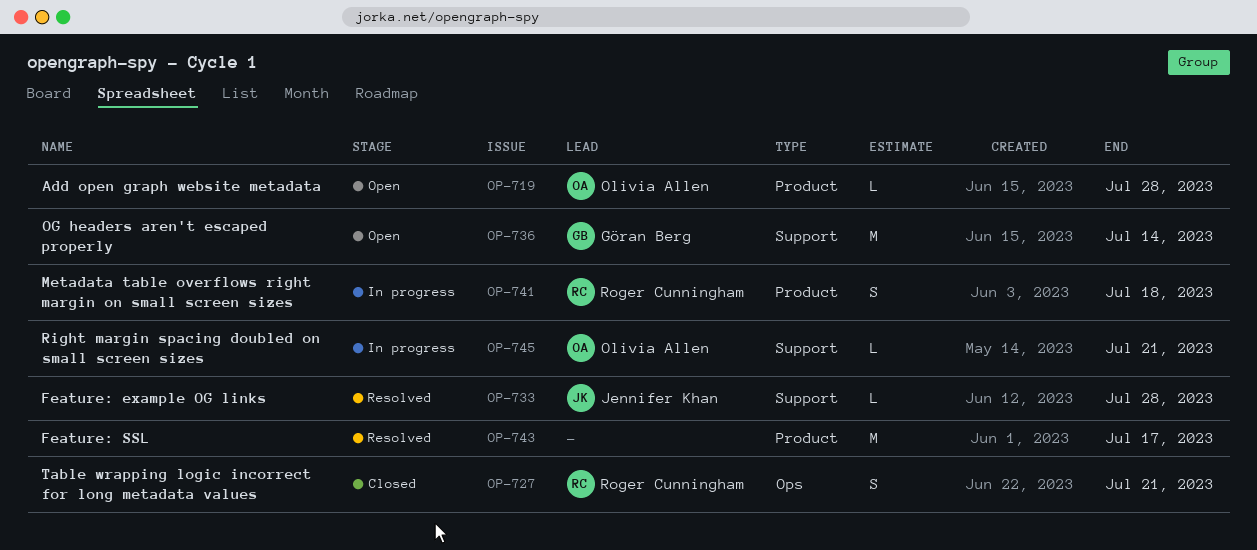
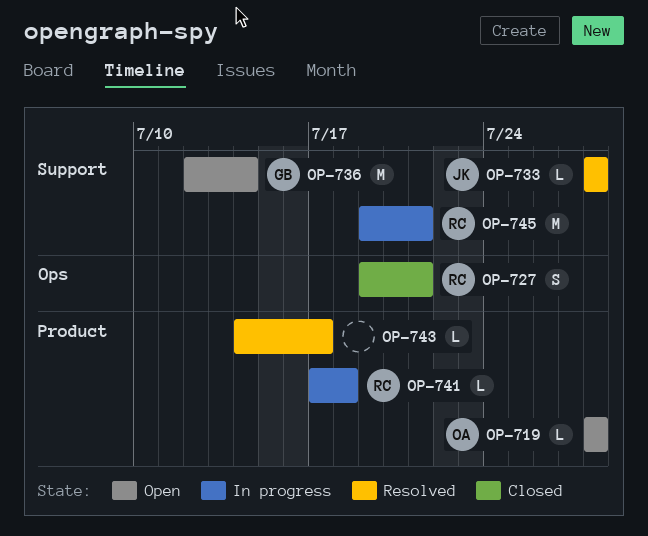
OP-741, estimate: S -> L
OP-743, estimate: M -> L
OP-745, owner: Olivia Allen -> Roger Cunningham
OP-745, estimate: L -> M

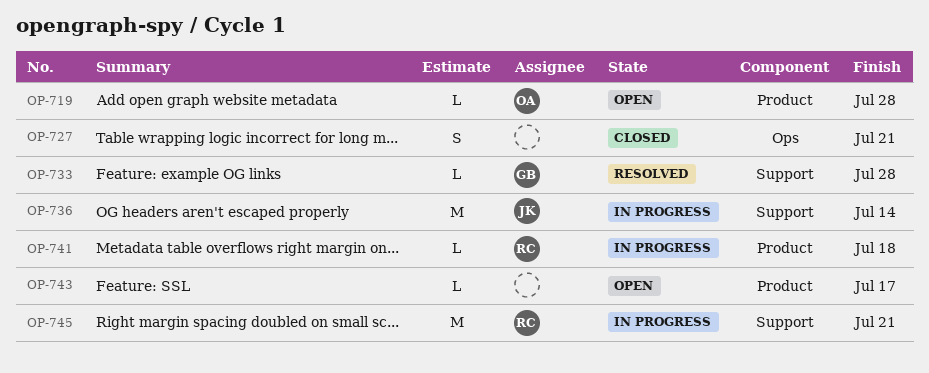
OP-727, owner: RC -> none
OP-733, owner: JK -> GB
OP-736, status: Open -> In progress
OP-736, owner: GB -> JK
OP-743, status: Resolved -> Open

